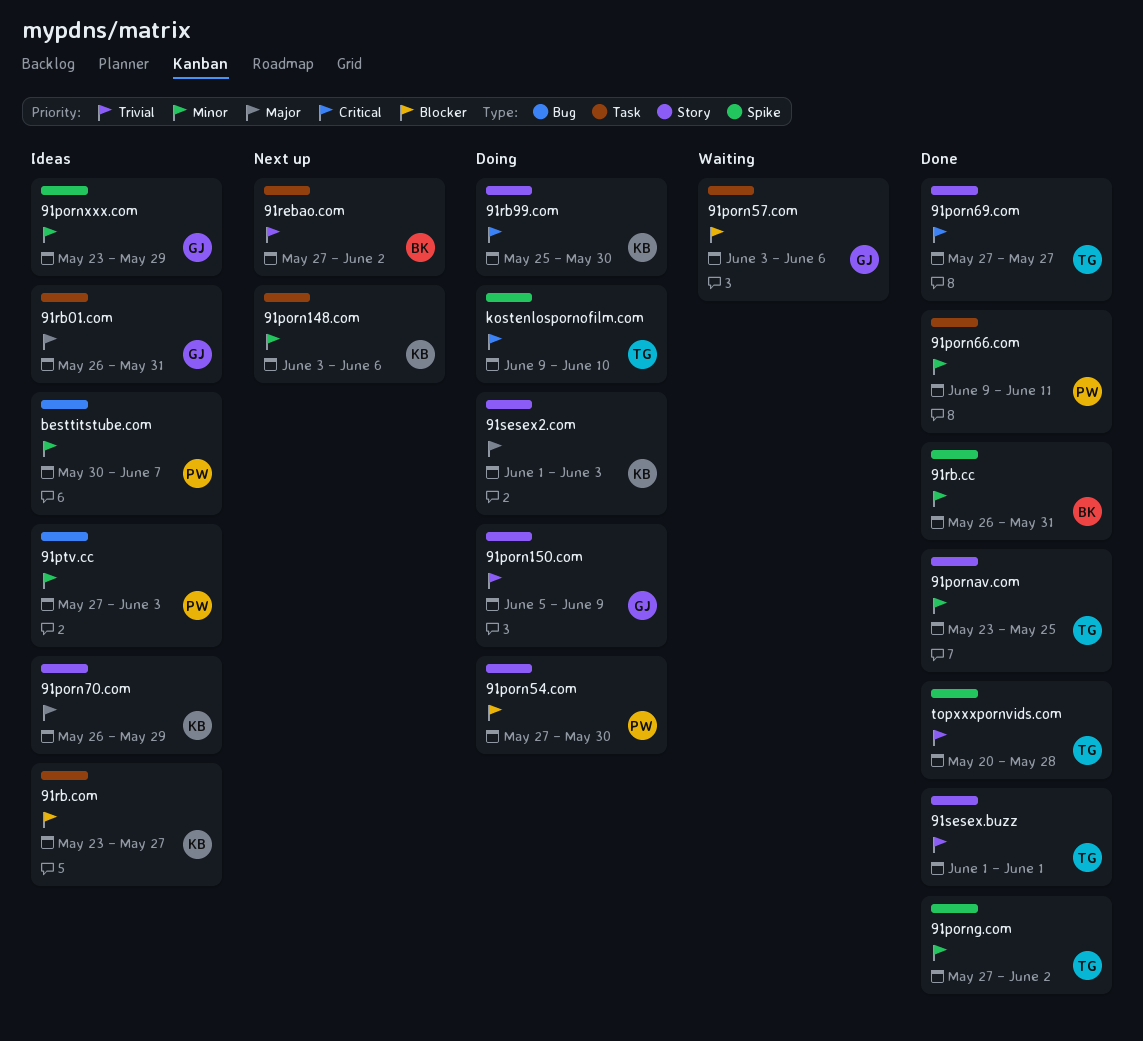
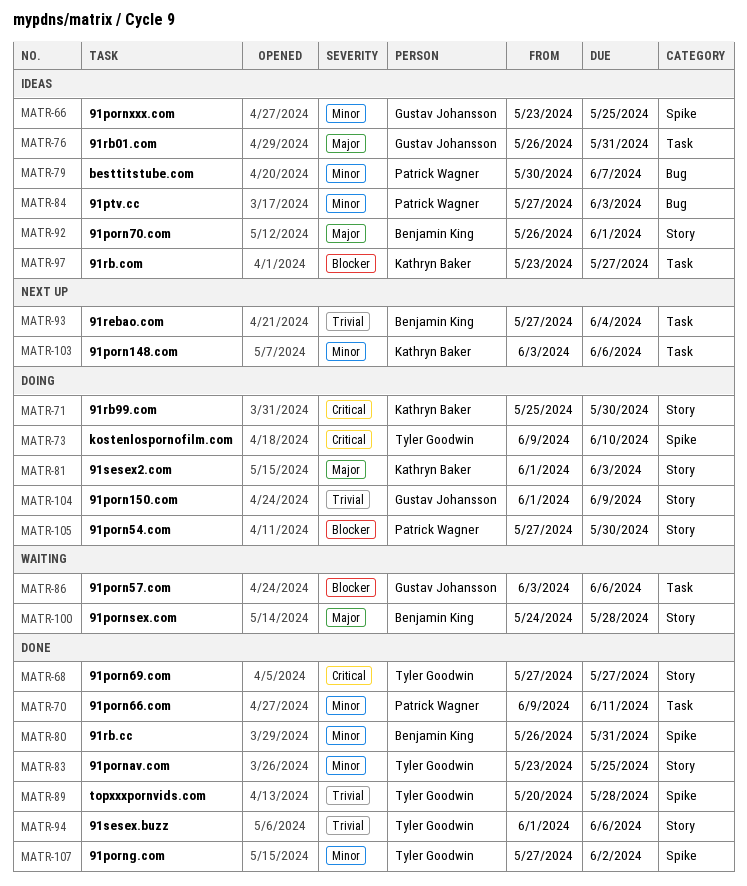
91porn150.com, start: Jun 5 -> Jun 1
91porn70.com, owner: Kathryn Baker -> Benjamin King
91porn70.com, due: May 29 -> Jun 1
91pornsex.com: none -> present
91pornxxx.com, due: May 29 -> May 25
91rebao.com, due: Jun 2 -> Jun 4
91sesex.buzz, due: Jun 1 -> Jun 6

